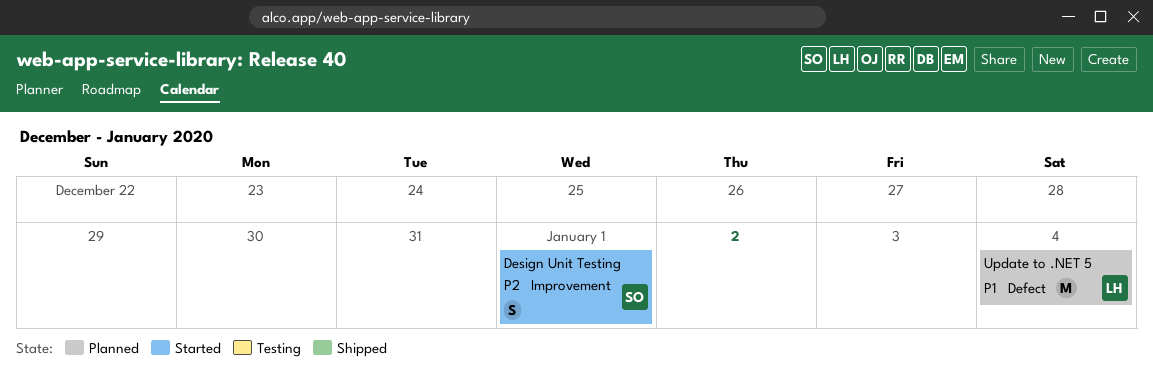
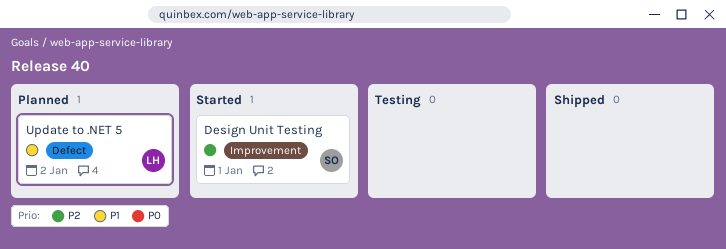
Update to .NET 5, due: Jan 4 -> Jan 2

